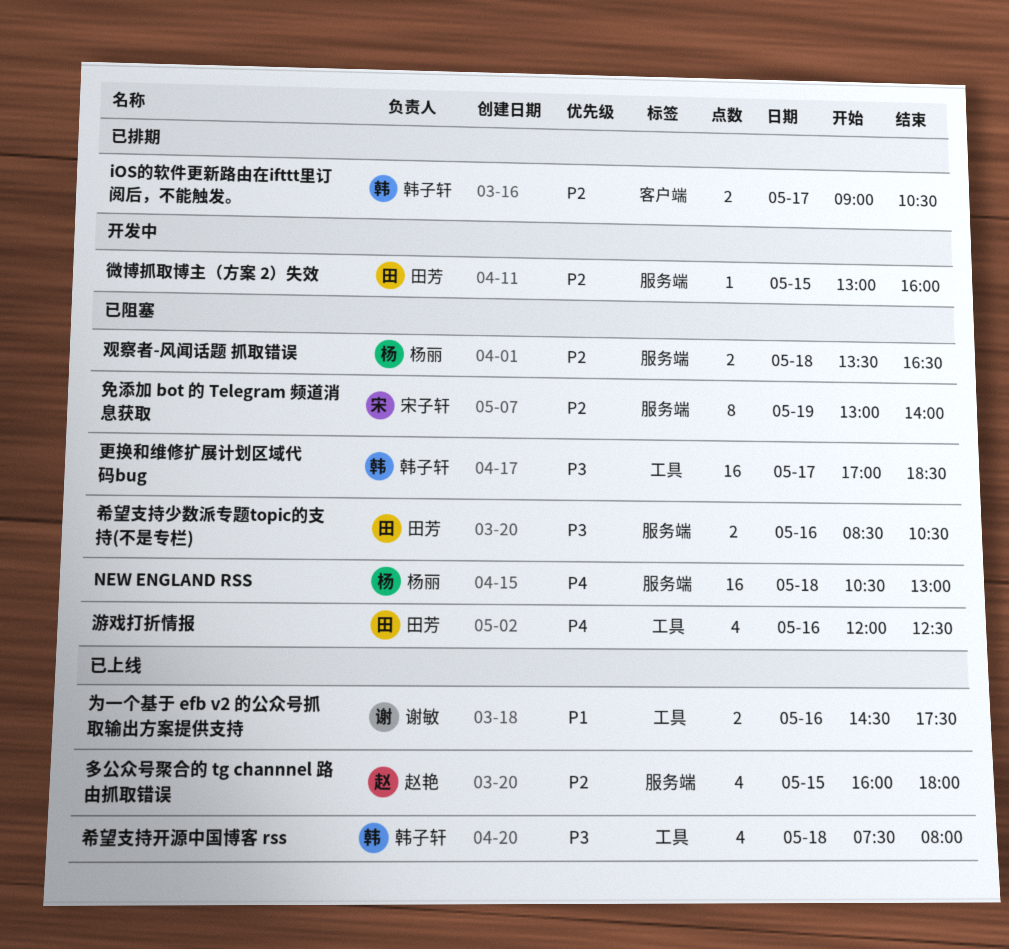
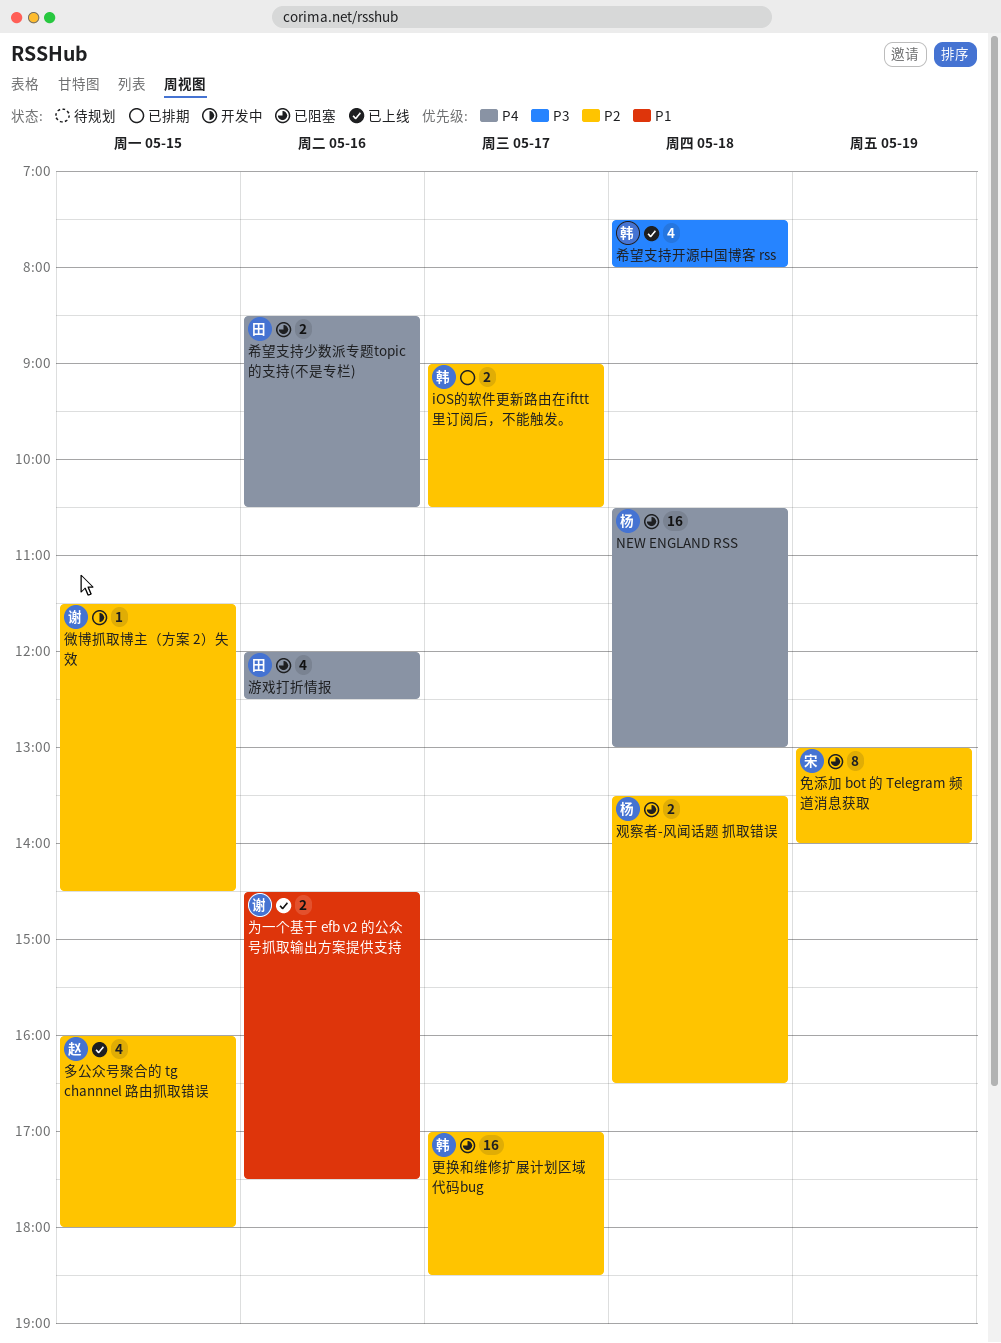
希望支持少数派专题topic的支持(不是专栏), priority: P3 -> P4
微博抓取博主（方案 2）失效, owner: 田芳 -> 谢敏
微博抓取博主（方案 2）失效, begins: 13:00 -> 11:30
微博抓取博主（方案 2）失效, ends: 16:00 -> 14:30
更换和维修扩展计划区域代码bug, priority: P3 -> P2

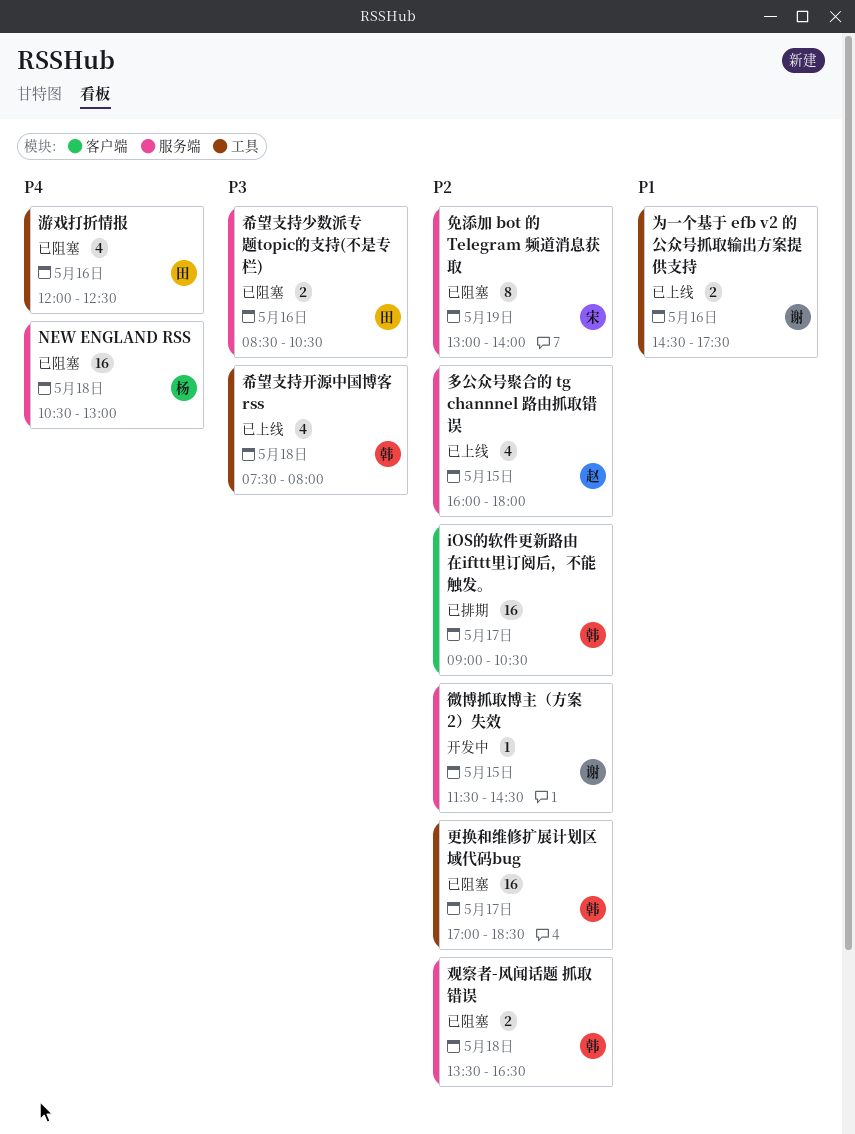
iOS的软件更新路由在ifttt里订阅后，不能触发。, estimate: 2 -> 16
希望支持少数派专题topic的支持(不是专栏), priority: P4 -> P3
观察者-风闻话题 抓取错误, owner: 杨 -> 韩

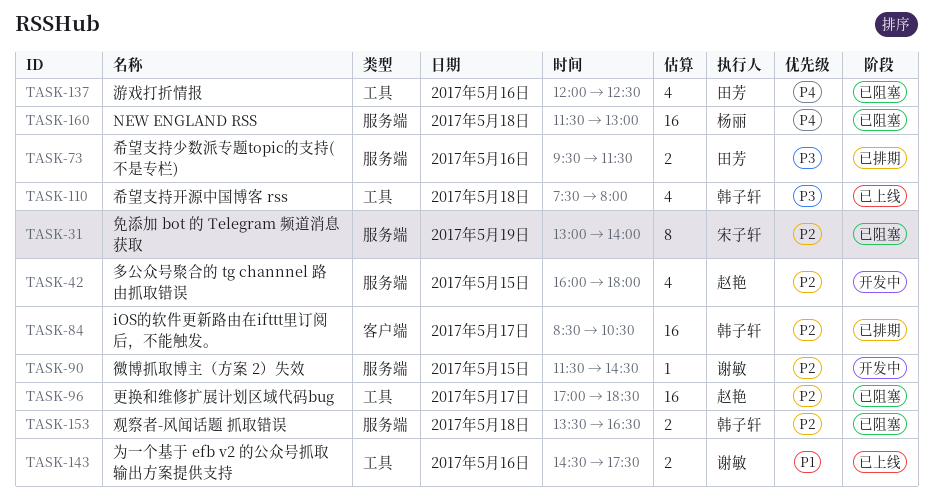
iOS的软件更新路由在ifttt里订阅后，不能触发。, begins: 09:00 -> 08:30
NEW ENGLAND RSS, begins: 10:30 -> 11:30
多公众号聚合的 tg channnel 路由抓取错误, status: 已上线 -> 开发中
希望支持少数派专题topic的支持(不是专栏), status: 已阻塞 -> 已排期
希望支持少数派专题topic的支持(不是专栏), begins: 08:30 -> 09:30
希望支持少数派专题topic的支持(不是专栏), ends: 10:30 -> 11:30
更换和维修扩展计划区域代码bug, owner: 韩子轩 -> 赵艳

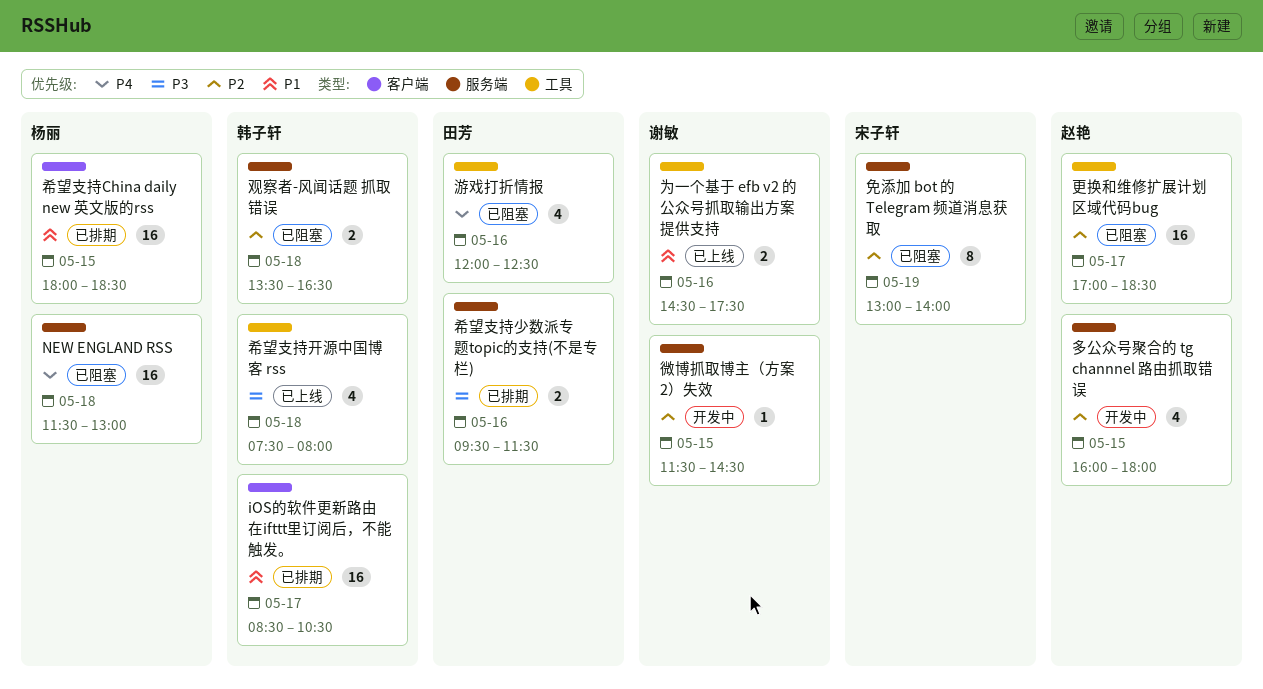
iOS的软件更新路由在ifttt里订阅后，不能触发。, priority: P2 -> P1
希望支持China daily new 英文版的rss: none -> present

